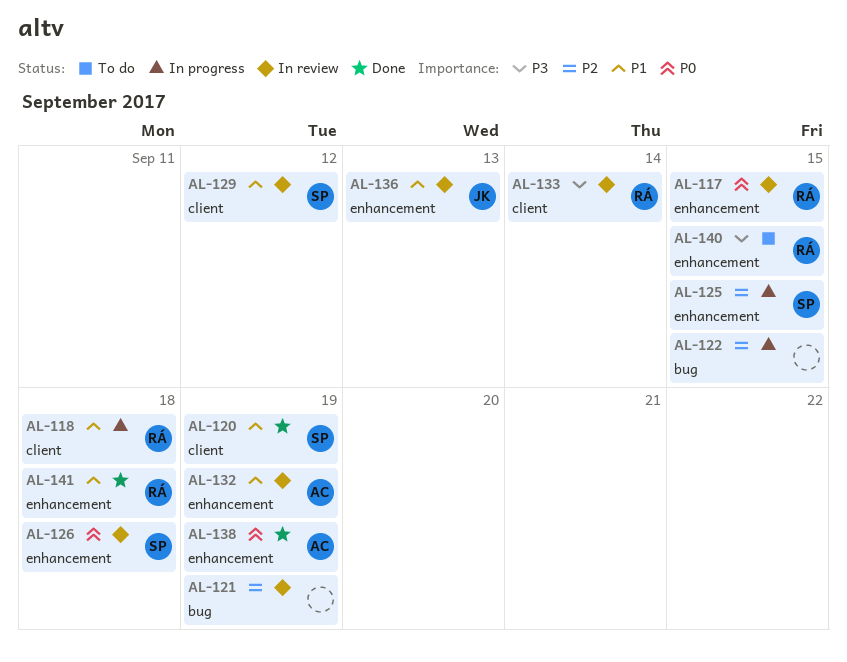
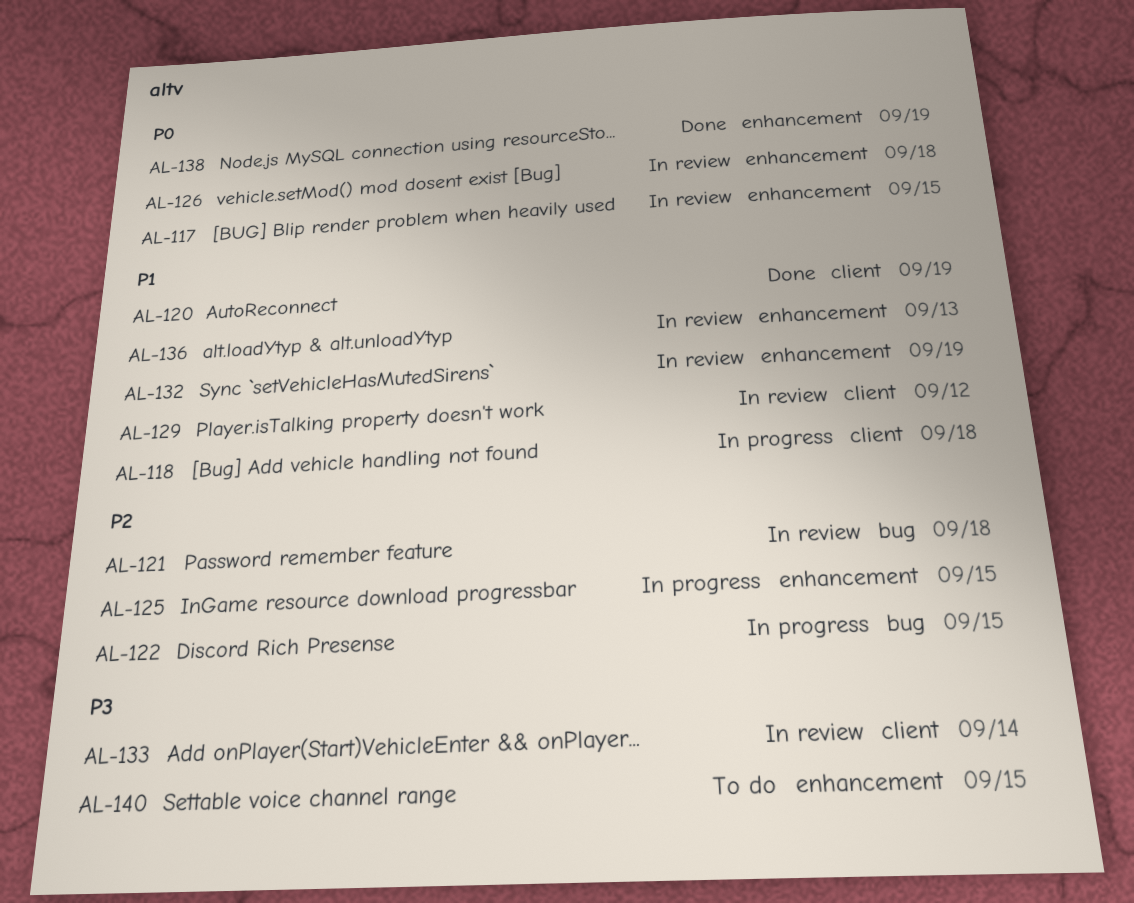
AL-121, due: Sep 19 -> Sep 18
AL-141: present -> none

